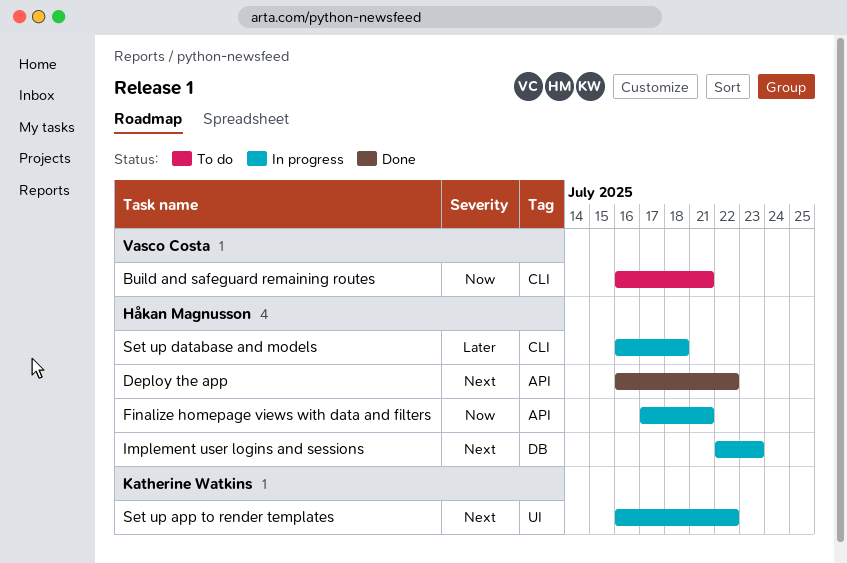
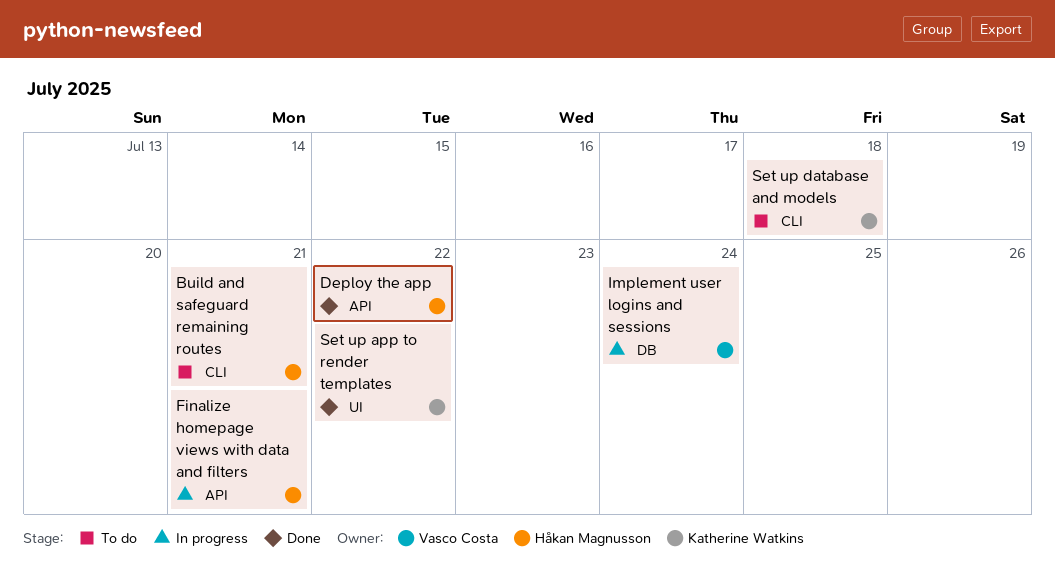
Build and safeguard remaining routes, owner: Vasco Costa -> Håkan Magnusson
Implement user logins and sessions, owner: Håkan Magnusson -> Vasco Costa
Implement user logins and sessions, due: Jul 23 -> Jul 24
Set up app to render templates, status: In progress -> Done
Set up database and models, status: In progress -> To do
Set up database and models, owner: Håkan Magnusson -> Katherine Watkins

